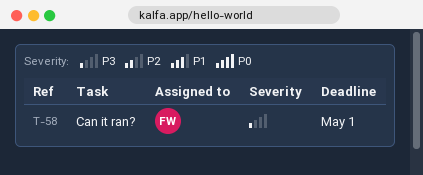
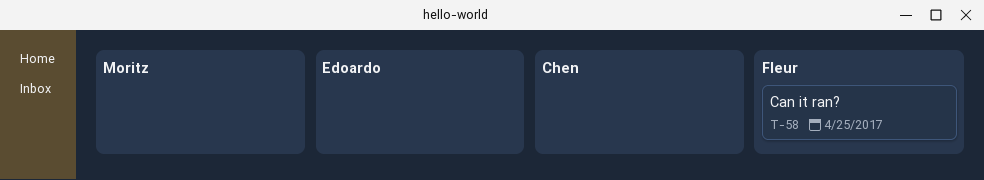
T-58, due: May 1 -> Apr 25

